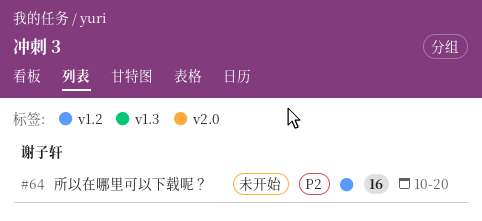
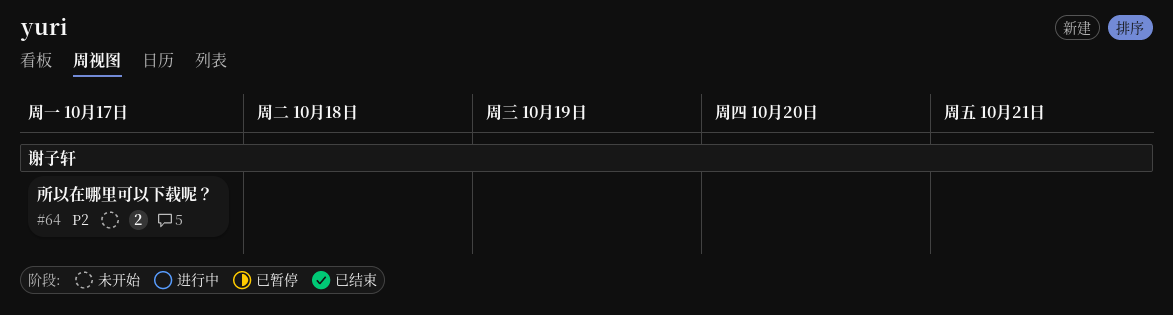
#64, estimate: 16 -> 2
#64, due: Oct 20 -> Oct 17

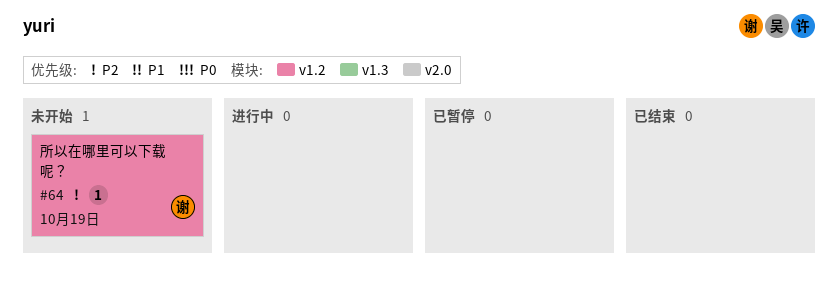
#64, estimate: 2 -> 1
#64, due: Oct 17 -> Oct 19

